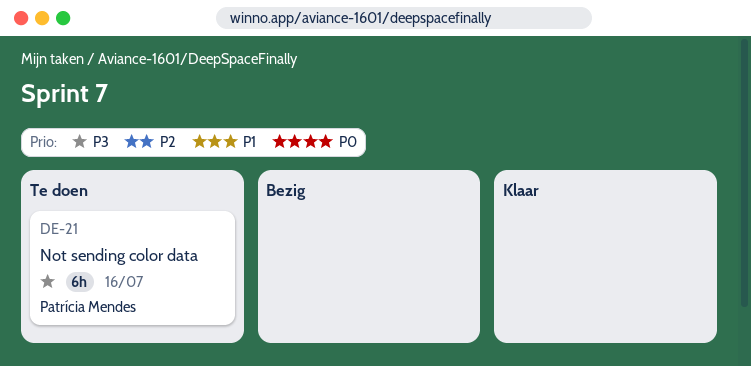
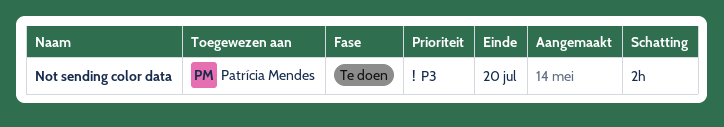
Not sending color data, estimate: 6h -> 2h
Not sending color data, due: Jul 16 -> Jul 20

